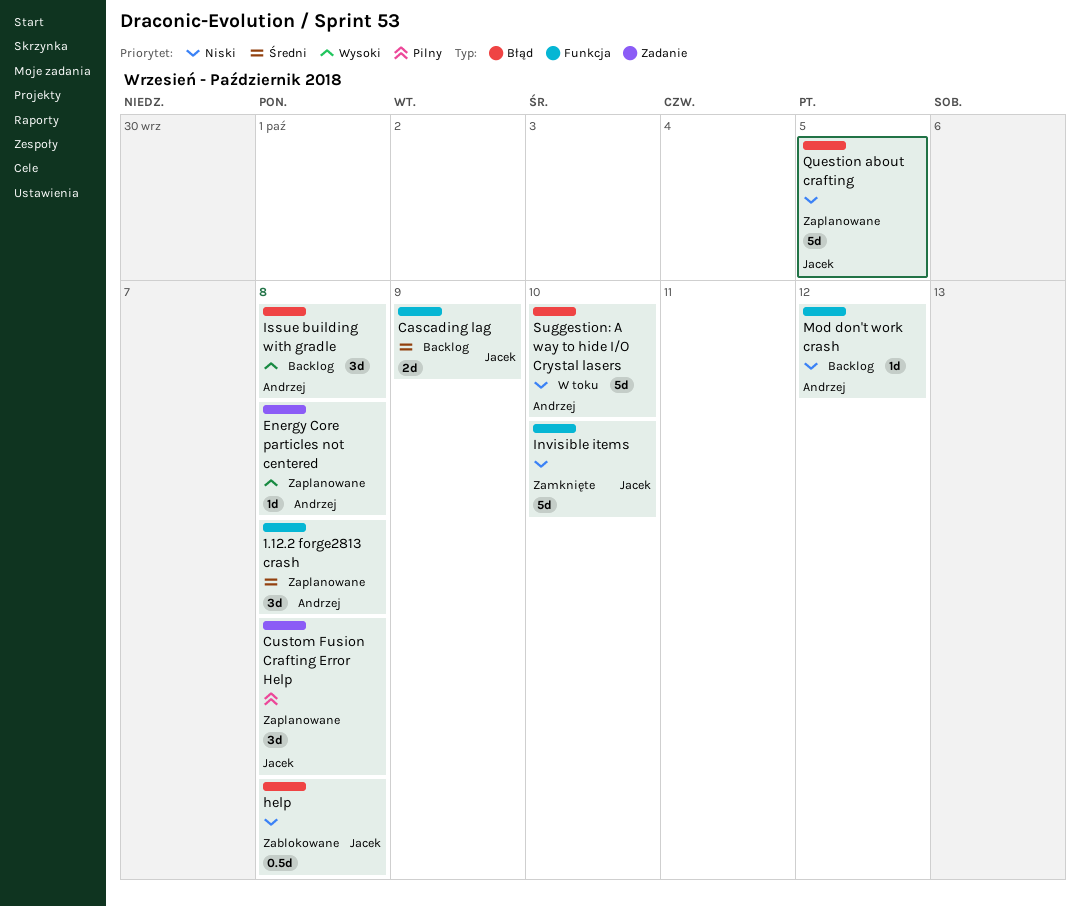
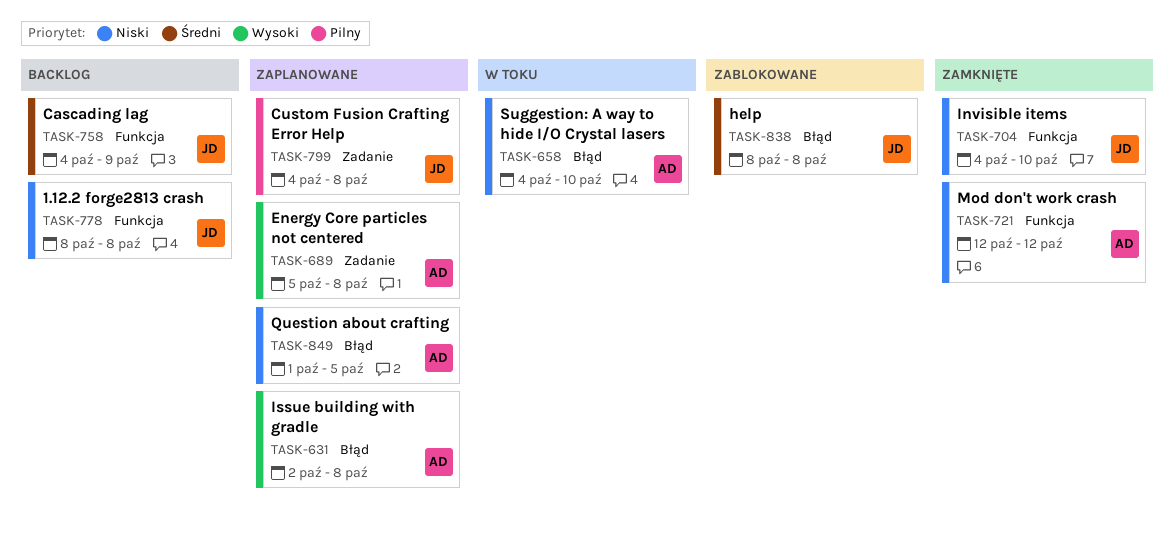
1.12.2 forge2813 crash, status: Zaplanowane -> Backlog
1.12.2 forge2813 crash, owner: Andrzej -> Jacek
1.12.2 forge2813 crash, priority: Średni -> Niski
help, priority: Niski -> Średni
Issue building with gradle, status: Backlog -> Zaplanowane
Mod don't work crash, status: Backlog -> Zamknięte
Question about crafting, owner: Jacek -> Andrzej

